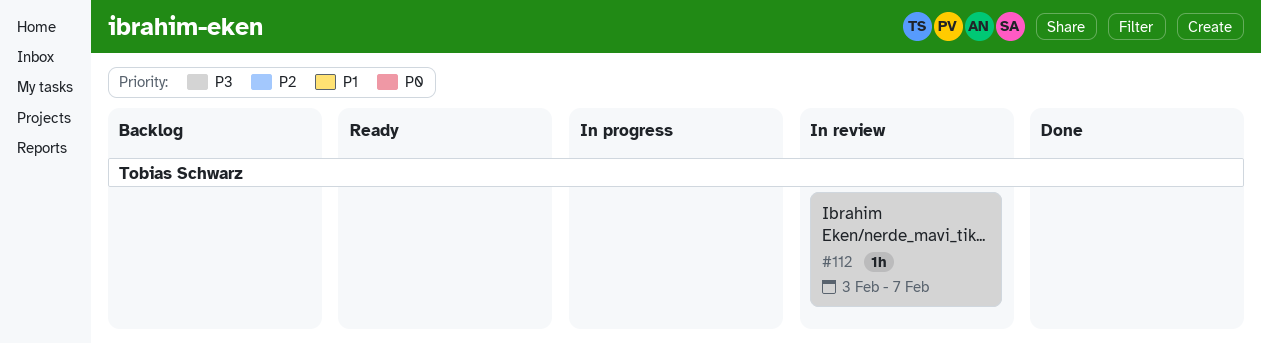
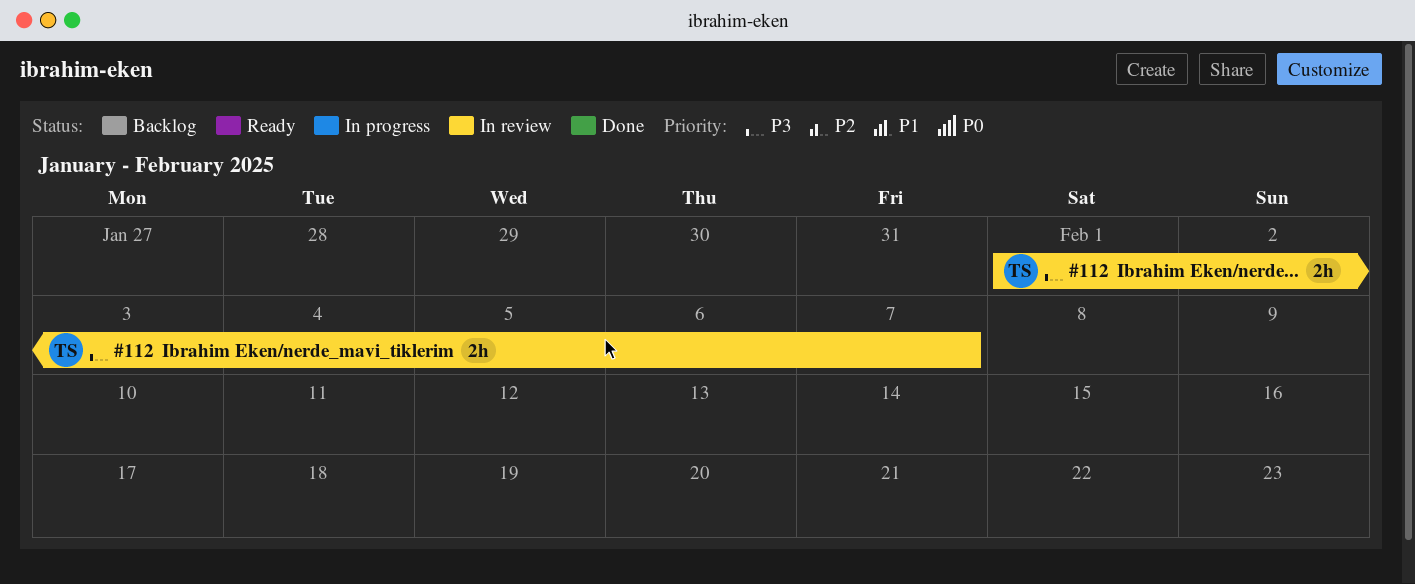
#112, estimate: 1h -> 2h
#112, start: Feb 3 -> Feb 1

